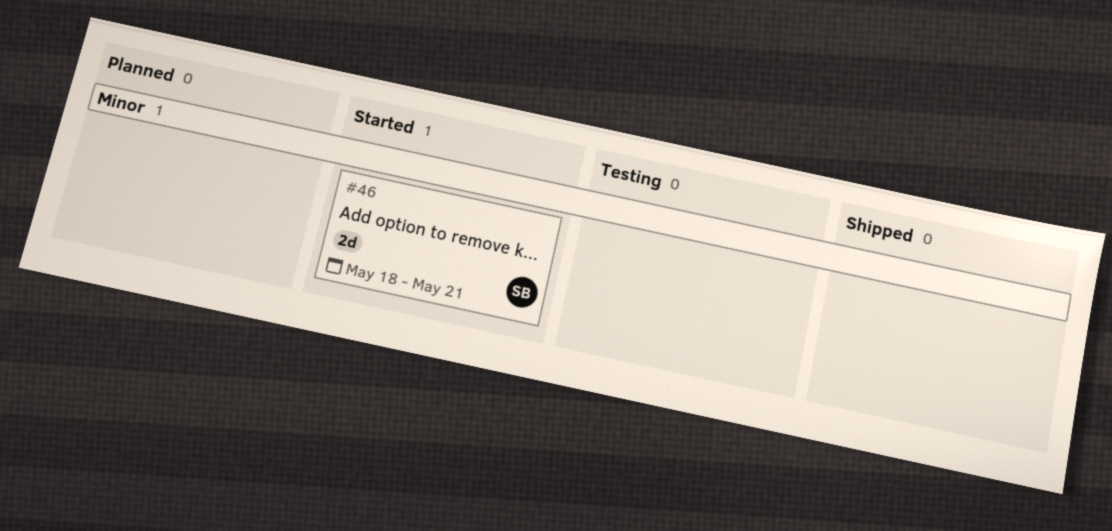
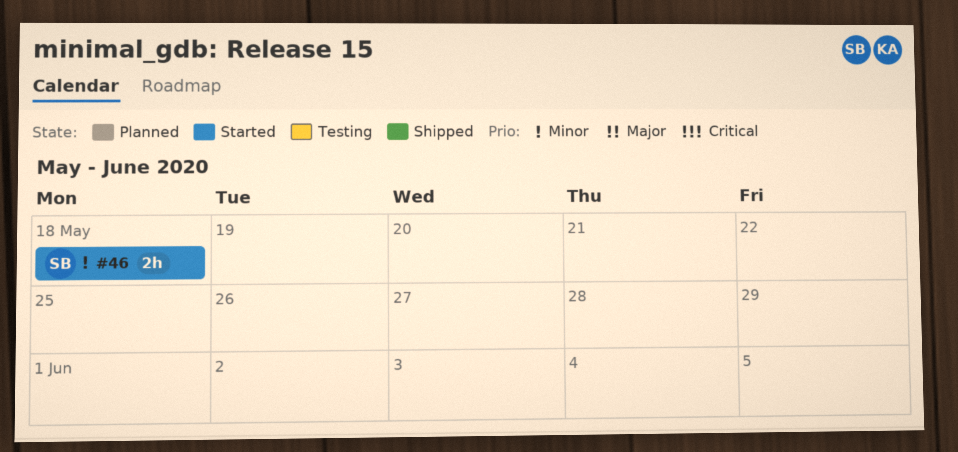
#46, estimate: 2d -> 2h
#46, due: May 21 -> May 18

